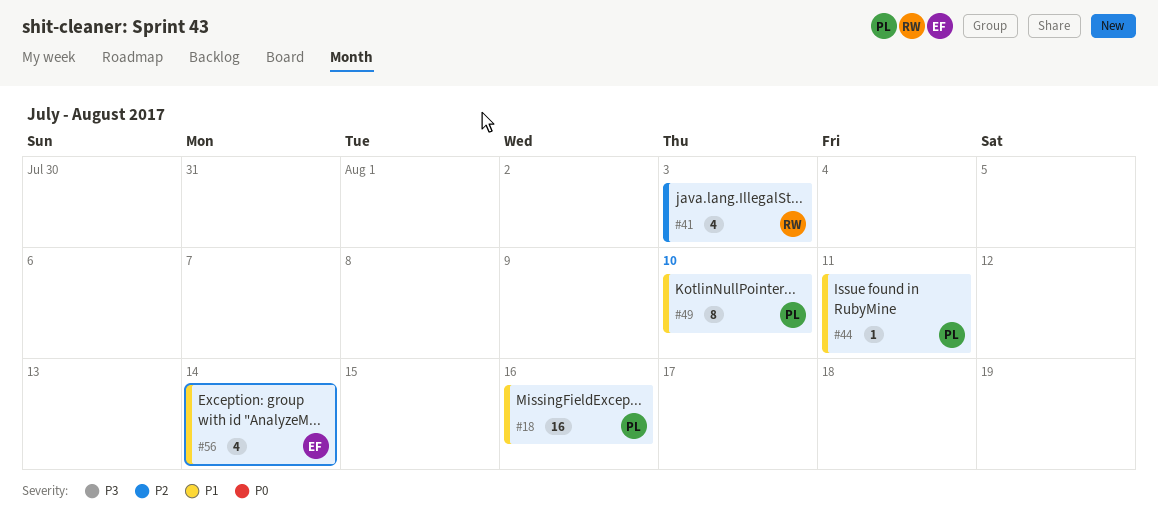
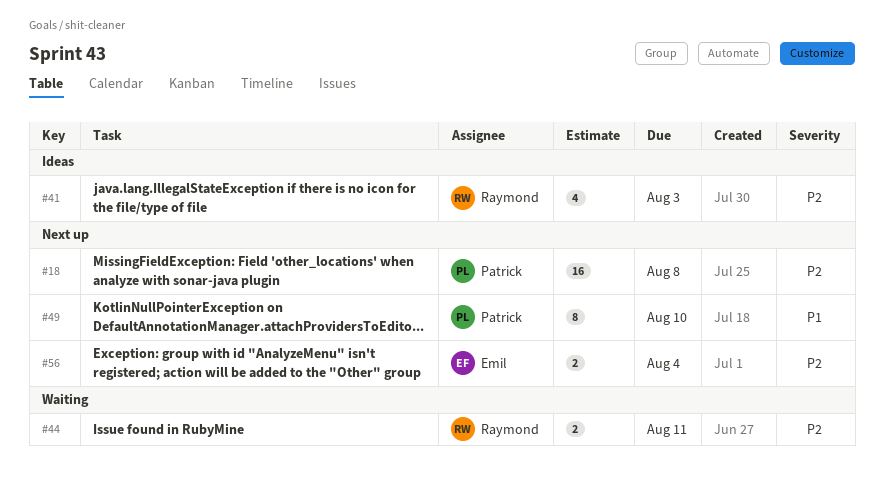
#18, priority: P1 -> P2
#18, due: Aug 16 -> Aug 8
#44, owner: Patrick -> Raymond
#44, priority: P1 -> P2
#44, estimate: 1 -> 2
#56, priority: P1 -> P2
#56, estimate: 4 -> 2
#56, due: Aug 14 -> Aug 4

